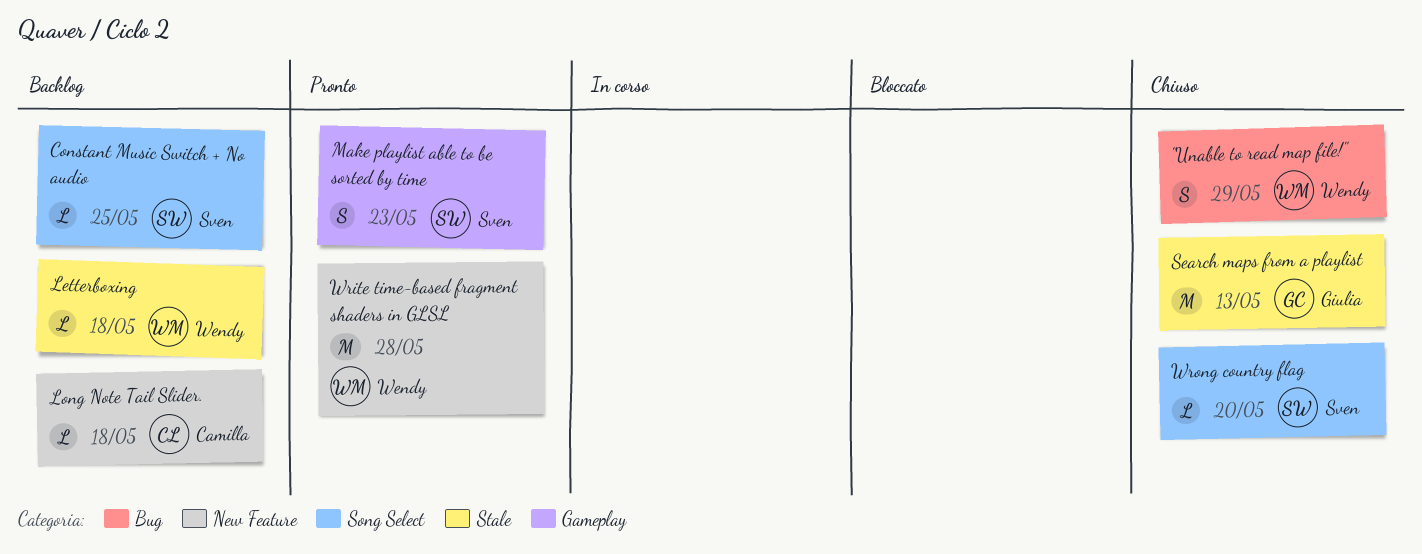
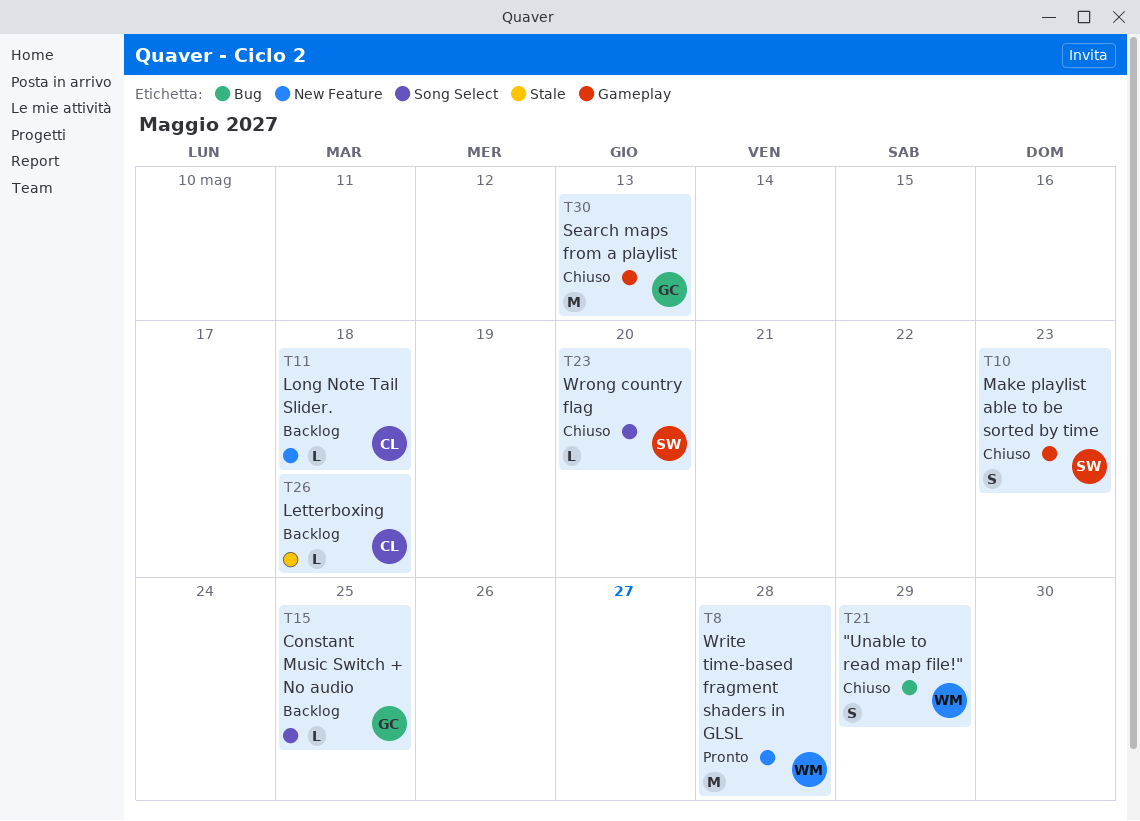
Constant Music Switch + No audio, owner: Sven -> Giulia
Letterboxing, owner: Wendy -> Camilla
Make playlist able to be sorted by time, status: Pronto -> Chiuso
Search maps from a playlist, label: Stale -> Gameplay

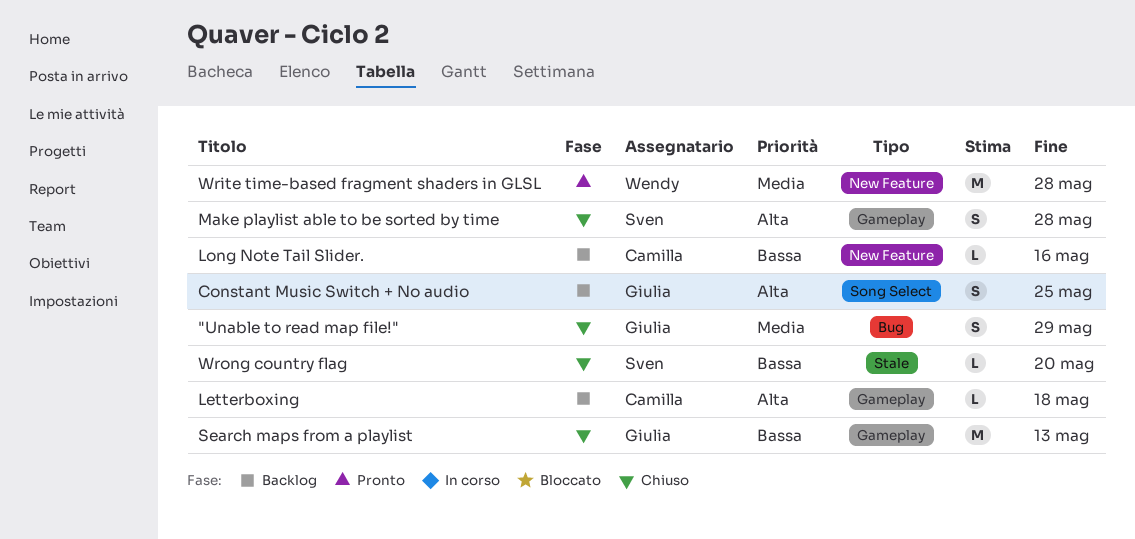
"Unable to read map file!", owner: Wendy -> Giulia
Constant Music Switch + No audio, estimate: L -> S
Letterboxing, label: Stale -> Gameplay
Long Note Tail Slider., due: May 18 -> May 16
Make playlist able to be sorted by time, due: May 23 -> May 28
Wrong country flag, label: Song Select -> Stale

